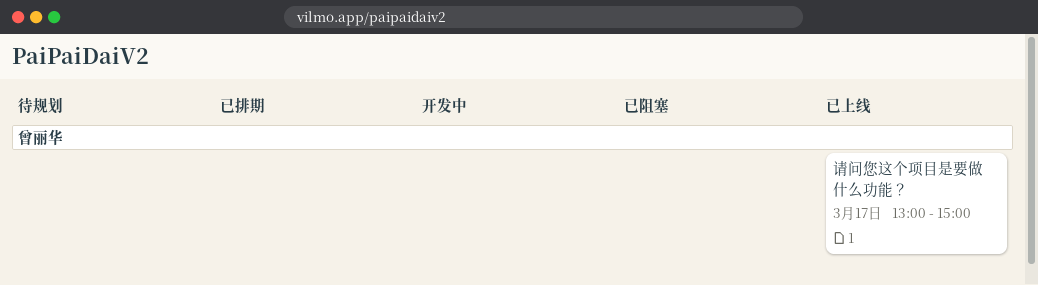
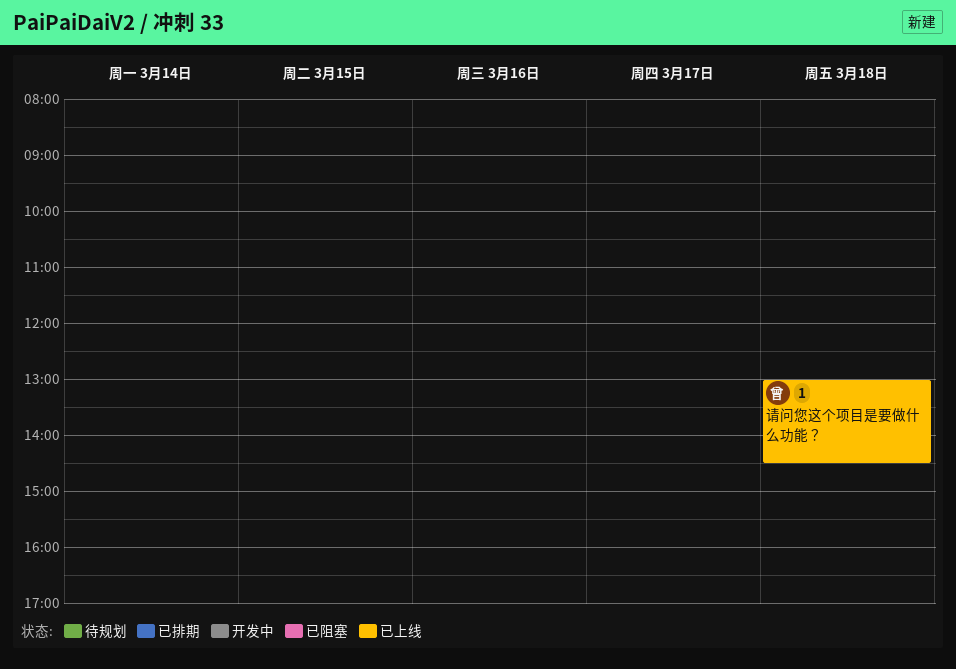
请问您这个项目是要做什么功能？, day: Mar 17 -> Mar 18
请问您这个项目是要做什么功能？, ends: 15:00 -> 14:30

